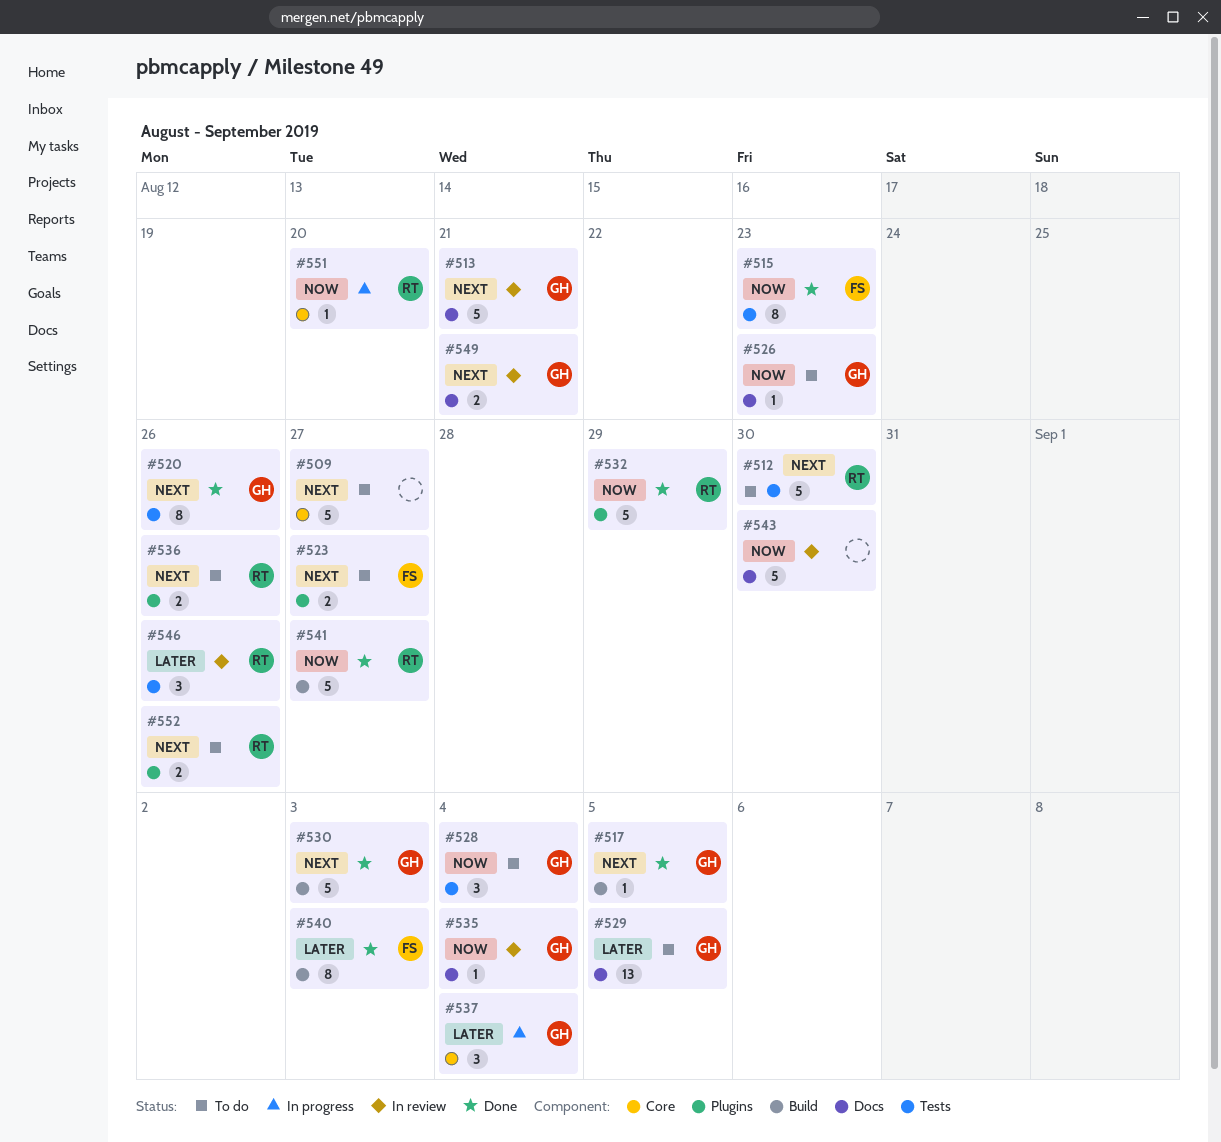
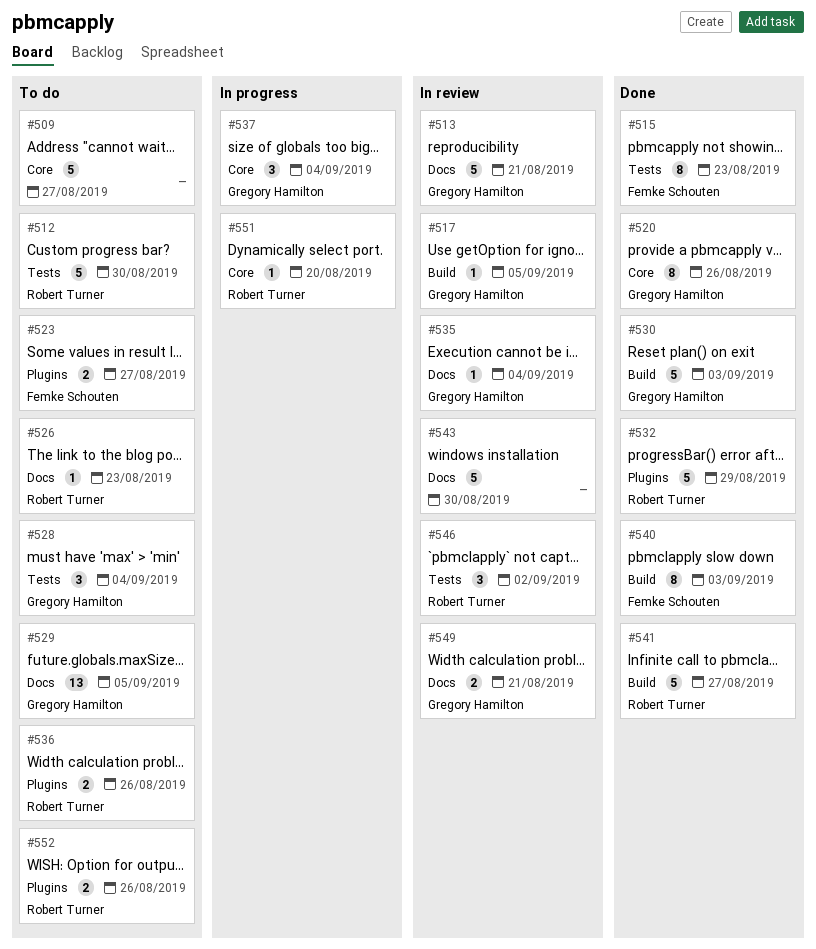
#517, status: Done -> In review
#520, label: Tests -> Core
#526, owner: Gregory Hamilton -> Robert Turner
#546, due: Aug 26 -> Sep 2

